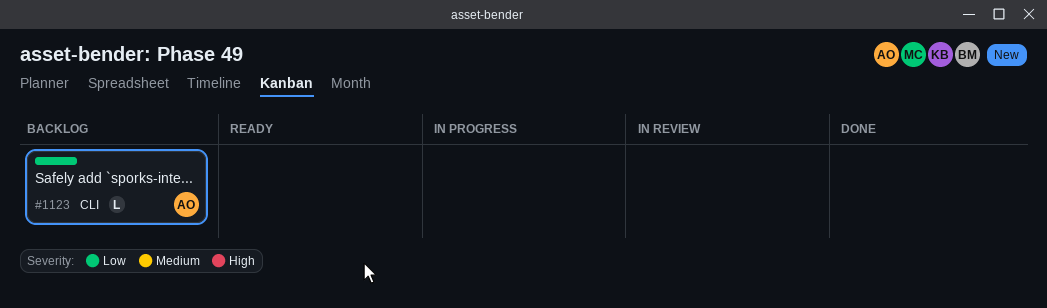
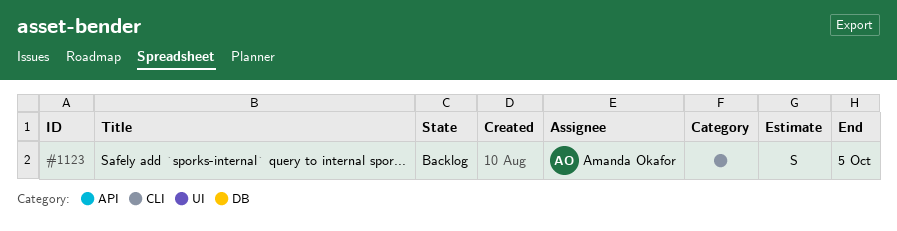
#1123, estimate: L -> S

